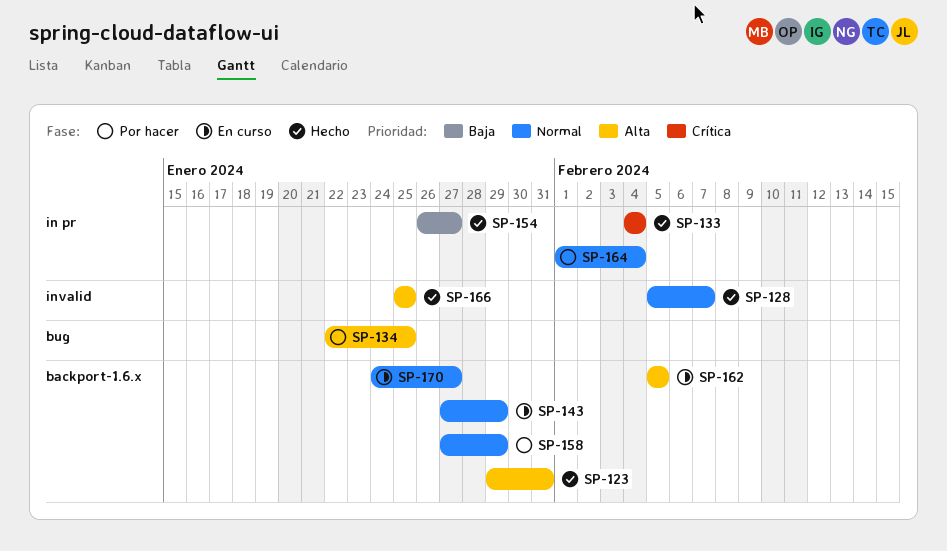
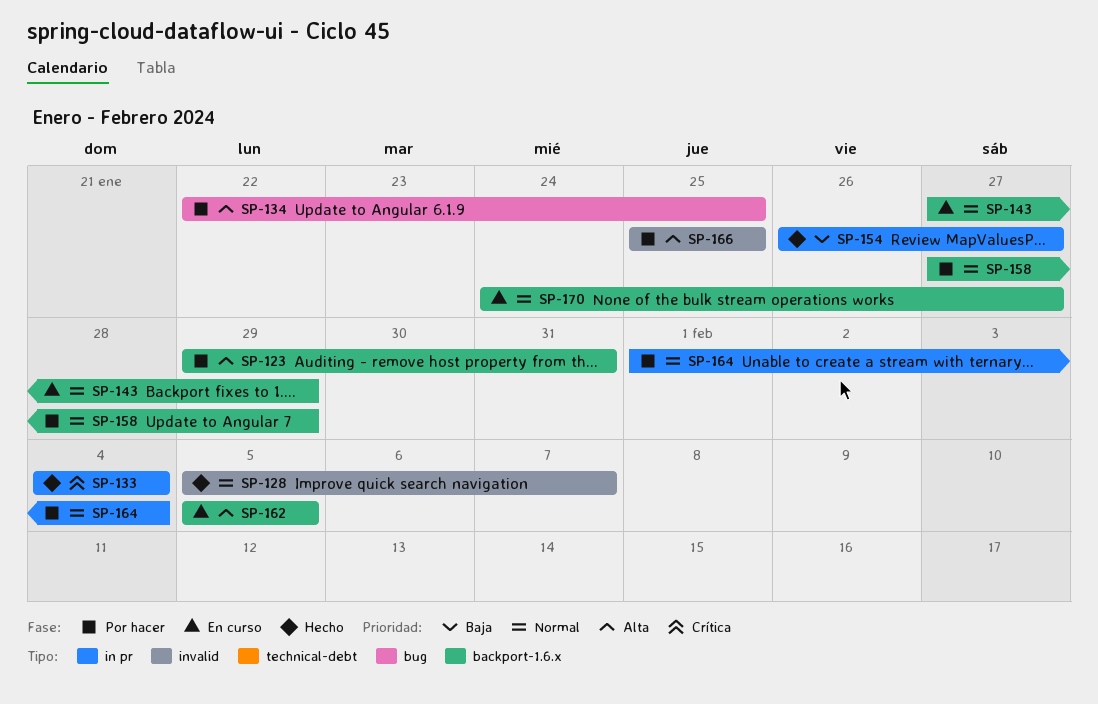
SP-123, status: Hecho -> Por hacer
SP-166, status: Hecho -> Por hacer

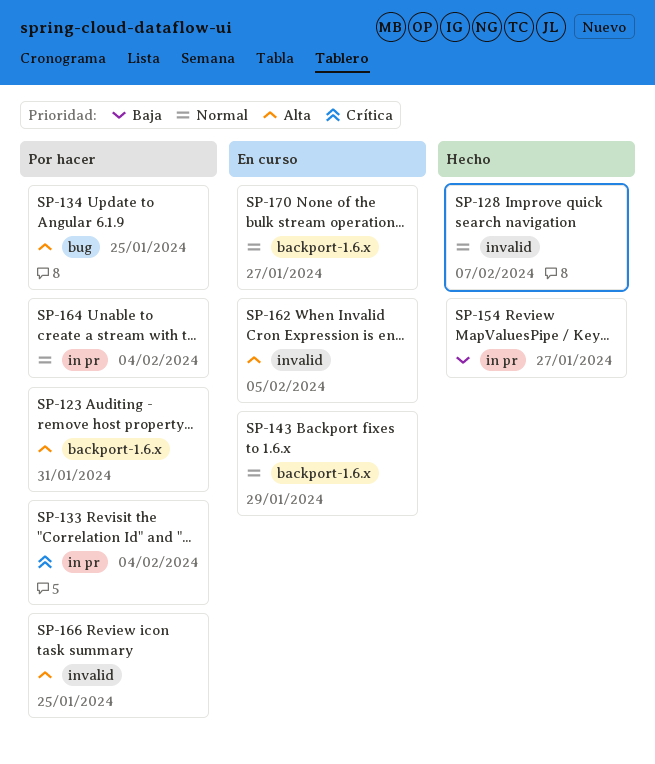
SP-133, status: Hecho -> Por hacer
SP-158: present -> none
SP-162, label: backport-1.6.x -> invalid

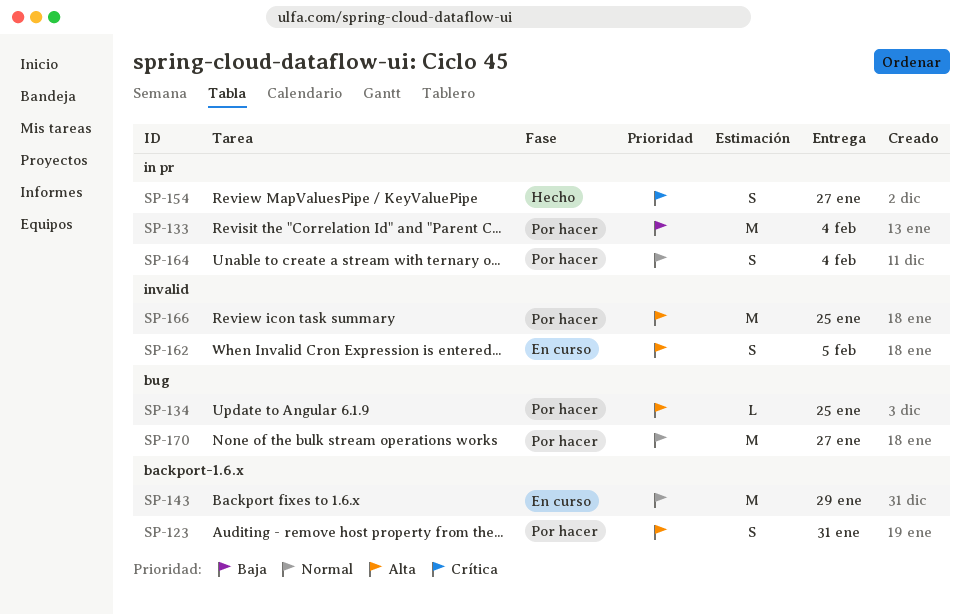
SP-128: present -> none
SP-133, priority: Crítica -> Baja
SP-154, priority: Baja -> Crítica
SP-170, status: En curso -> Por hacer
SP-170, label: backport-1.6.x -> bug

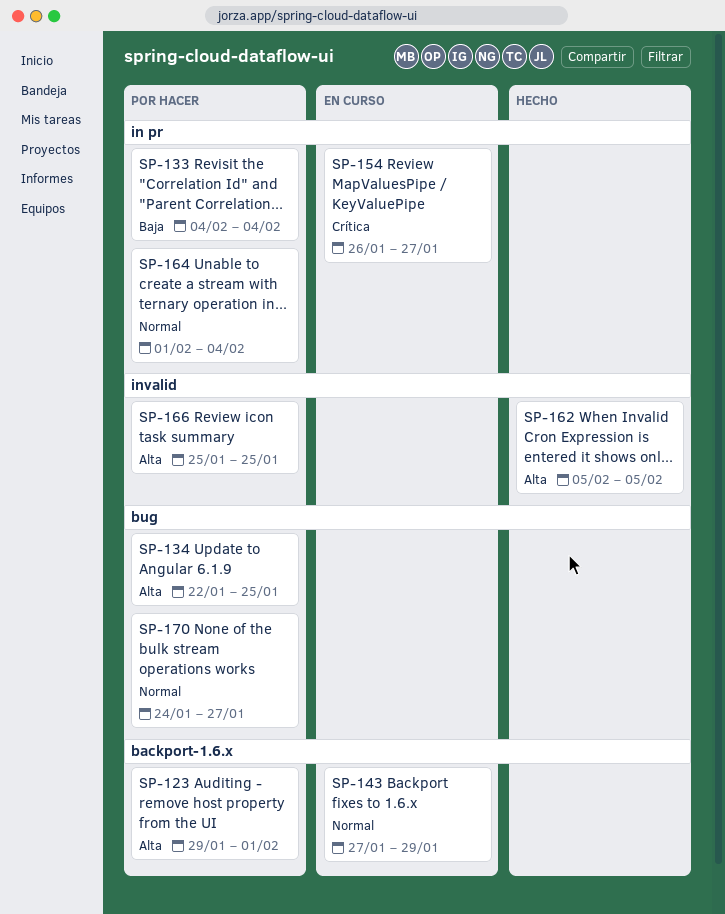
SP-123, due: Jan 31 -> Feb 1
SP-154, status: Hecho -> En curso
SP-162, status: En curso -> Hecho

